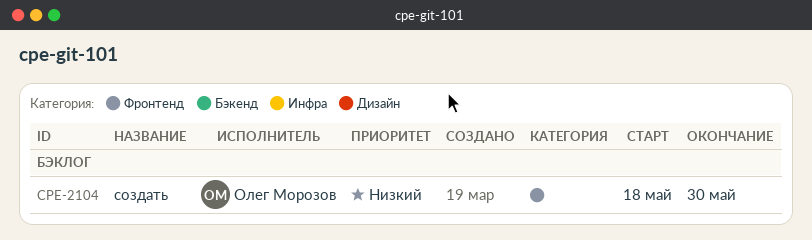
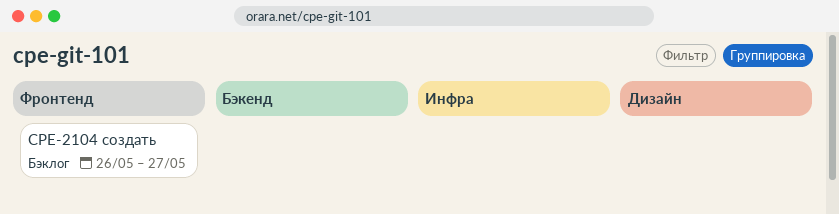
CPE-2104, start: May 18 -> May 26
CPE-2104, due: May 30 -> May 27

